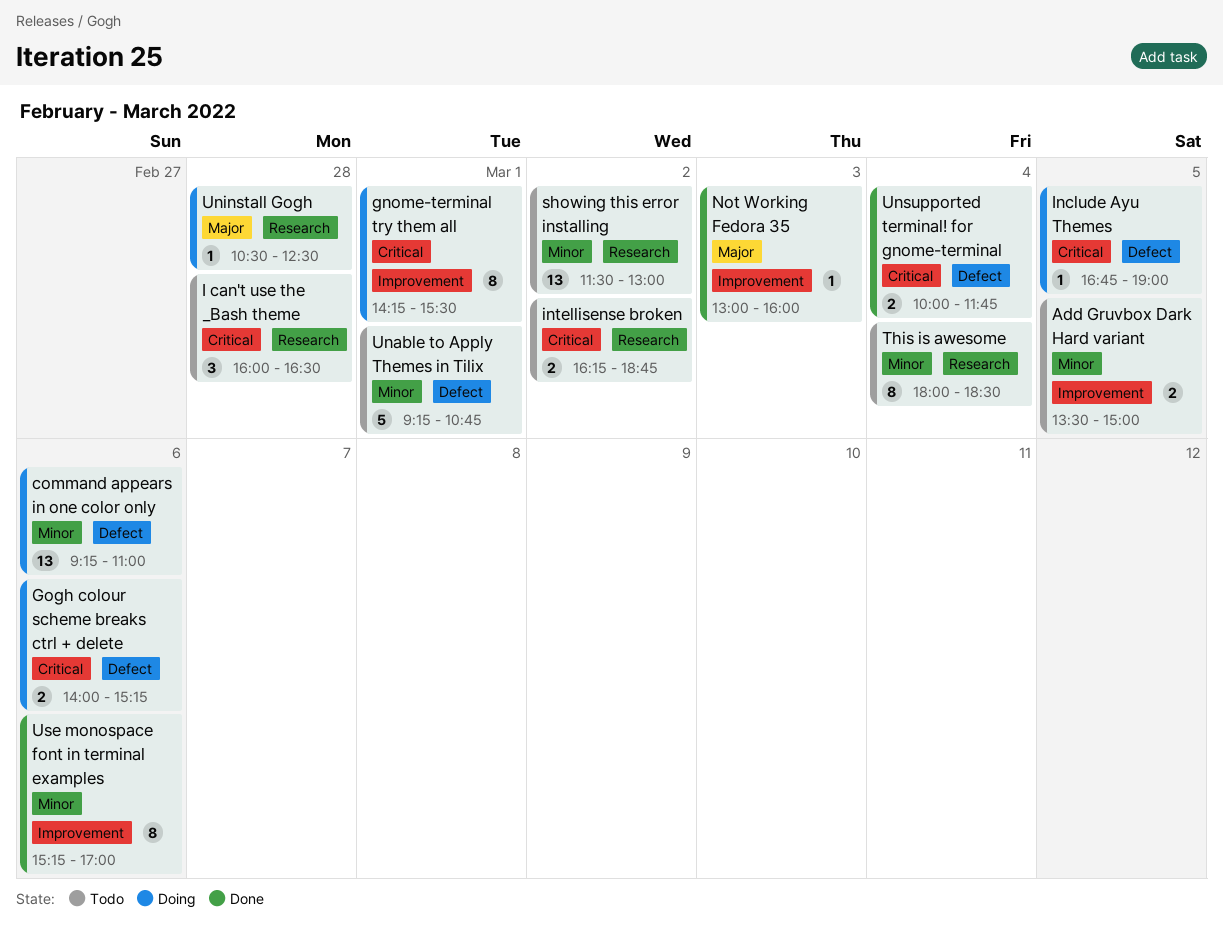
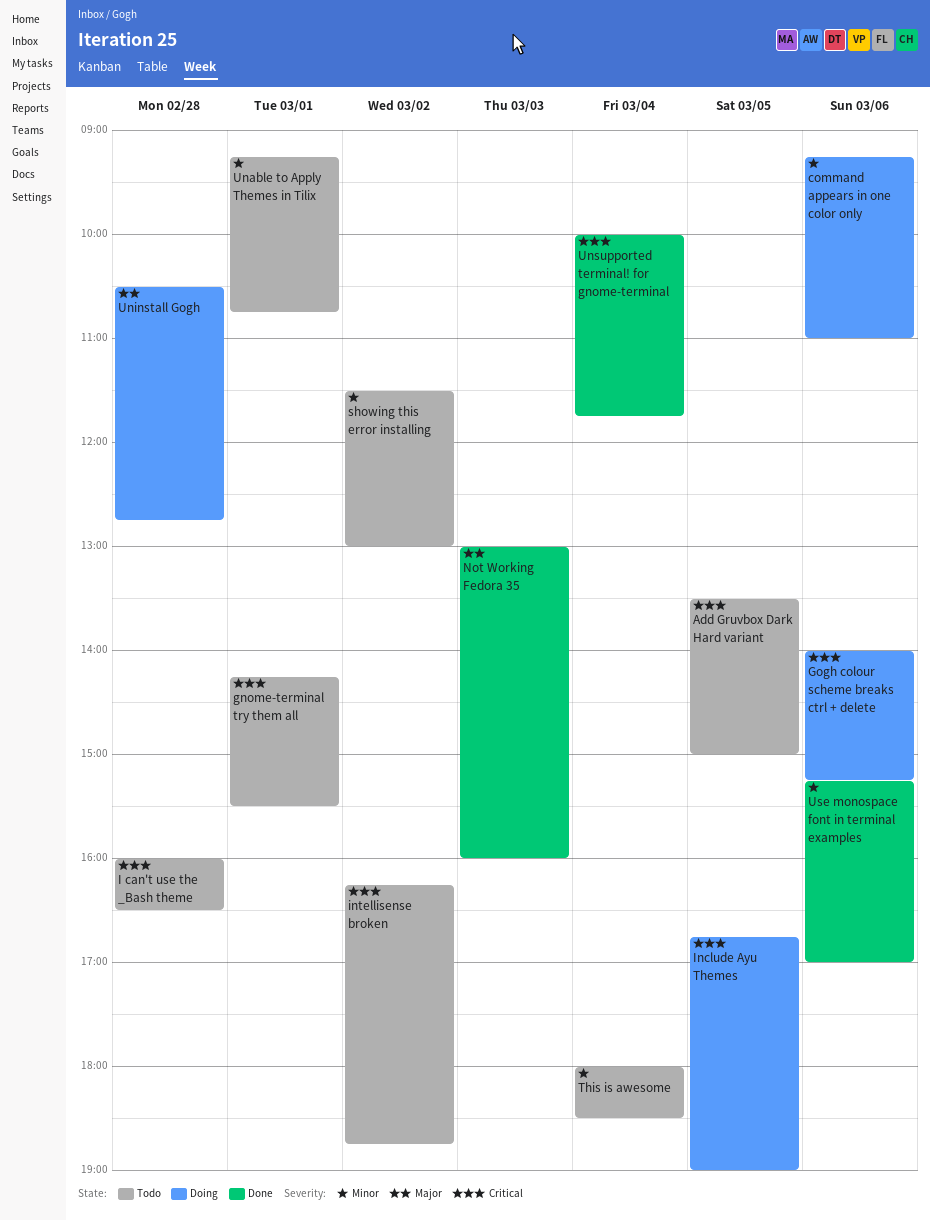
Add Gruvbox Dark Hard variant, priority: Minor -> Critical
gnome-terminal try them all, status: Doing -> Todo
Uninstall Gogh, ends: 12:30 -> 12:45

